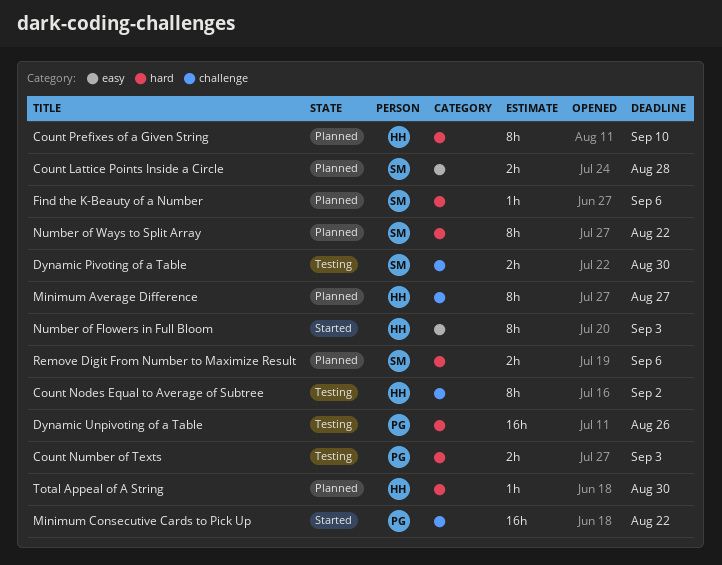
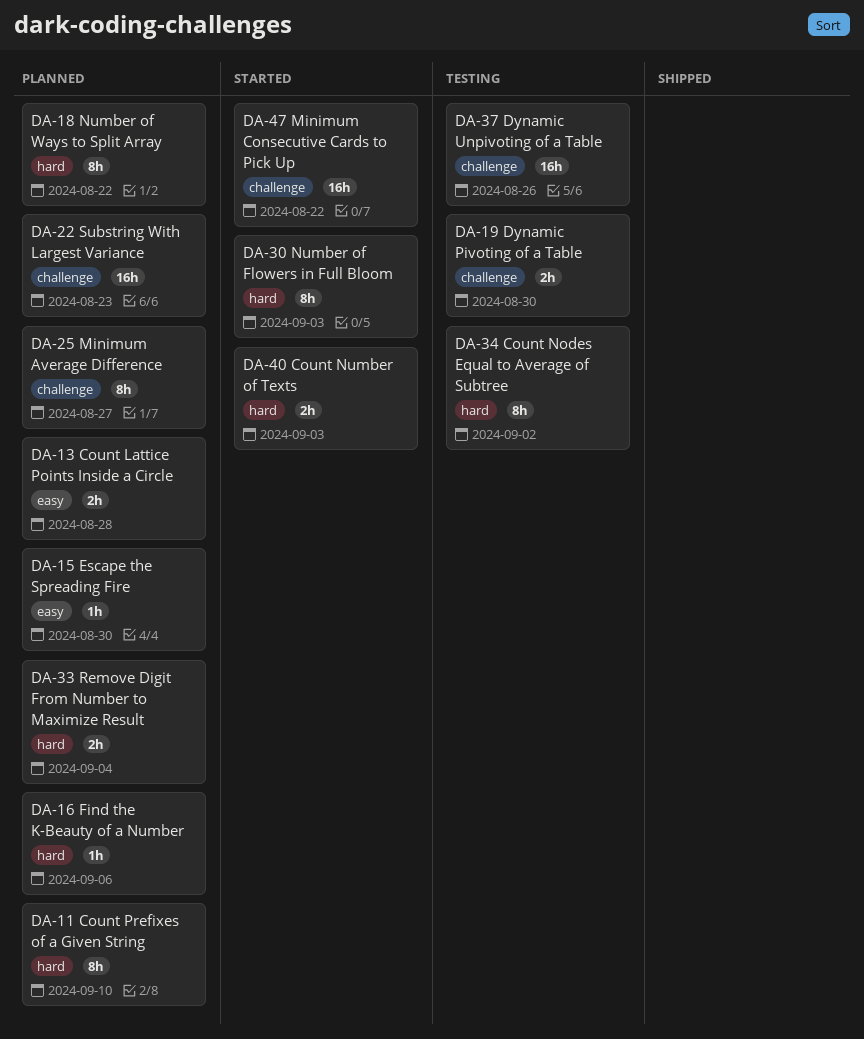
Count Nodes Equal to Average of Subtree, label: challenge -> hard
Count Number of Texts, status: Testing -> Started
Dynamic Unpivoting of a Table, label: hard -> challenge
Escape the Spreading Fire: none -> present
Number of Flowers in Full Bloom, label: easy -> hard
Remove Digit From Number to Maximize Result, due: Sep 6 -> Sep 4
Substring With Largest Variance: none -> present
Total Appeal of A String: present -> none

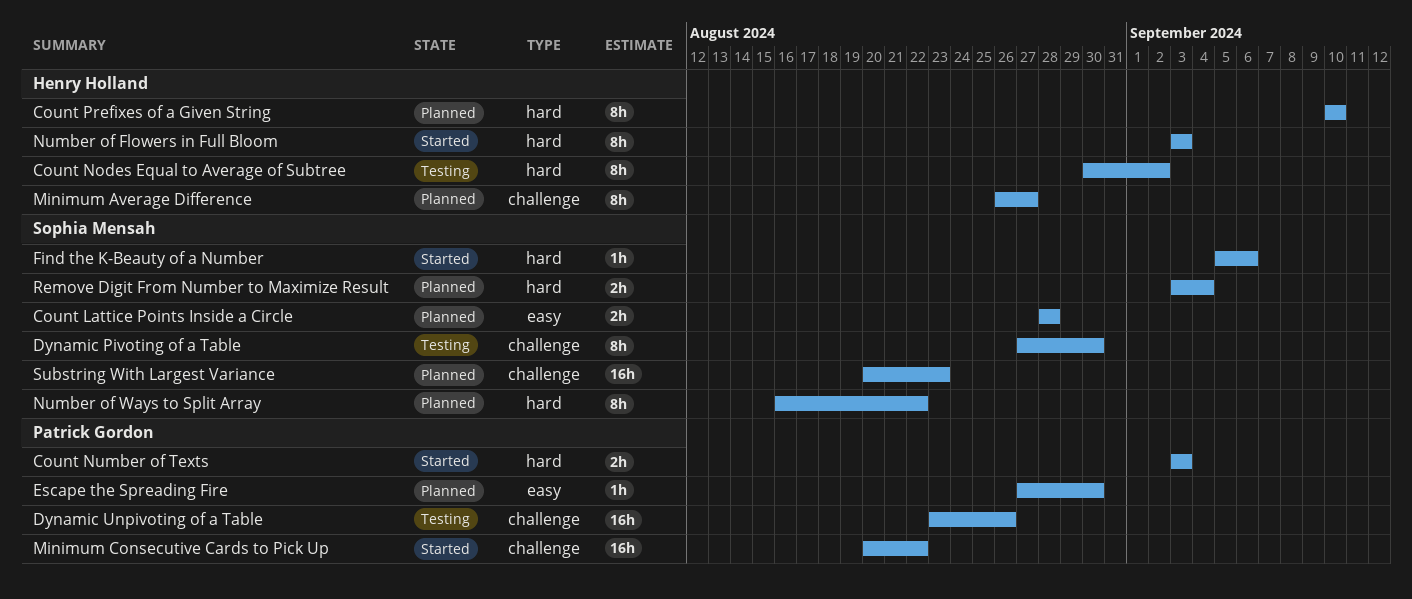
Dynamic Pivoting of a Table, estimate: 2h -> 8h
Find the K-Beauty of a Number, status: Planned -> Started

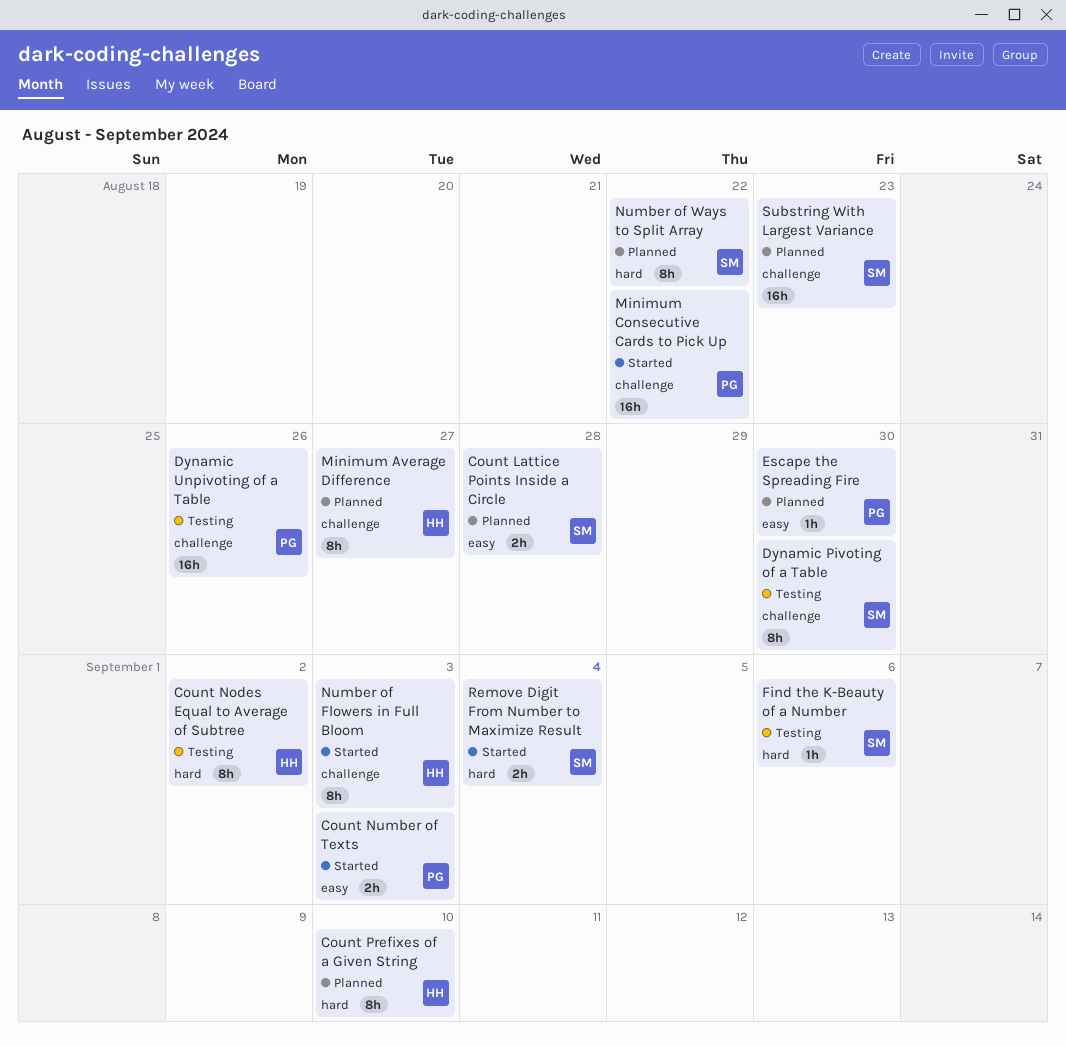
Count Number of Texts, label: hard -> easy
Find the K-Beauty of a Number, status: Started -> Testing
Number of Flowers in Full Bloom, label: hard -> challenge
Remove Digit From Number to Maximize Result, status: Planned -> Started

